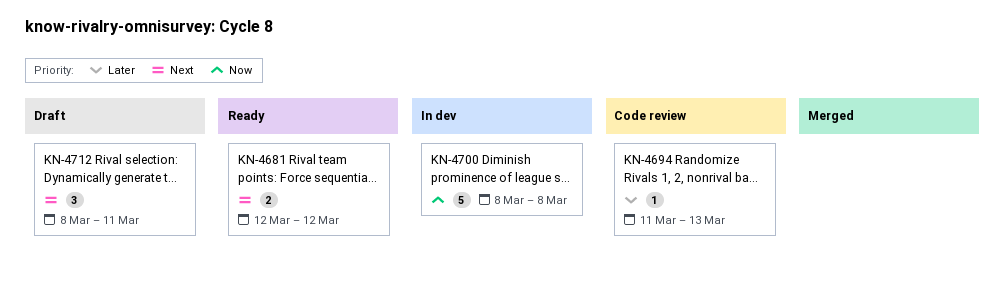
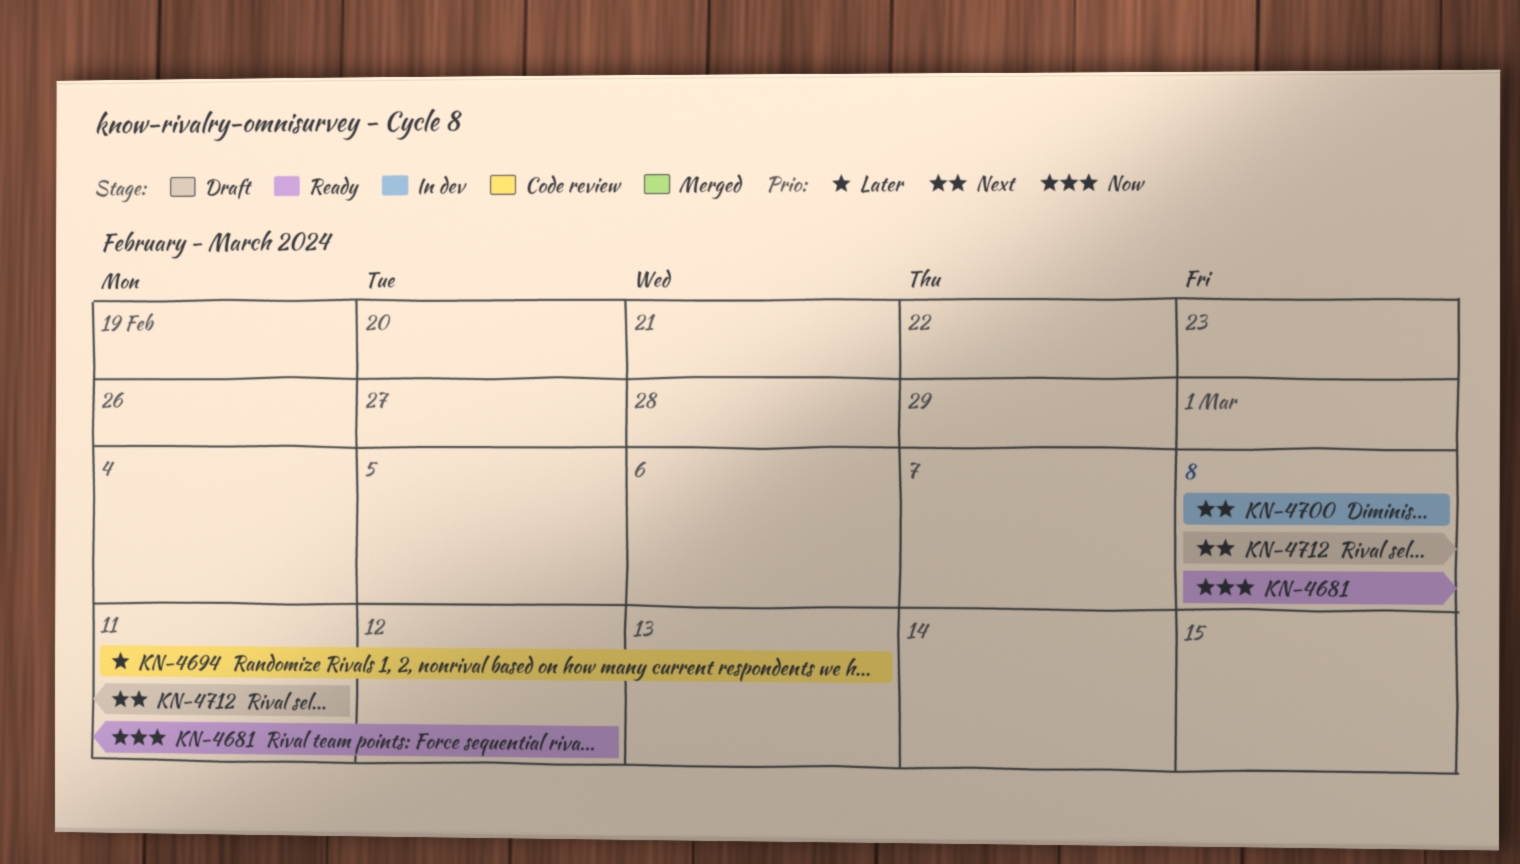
KN-4681, priority: Next -> Now
KN-4681, start: Mar 12 -> Mar 8
KN-4700, priority: Now -> Next

